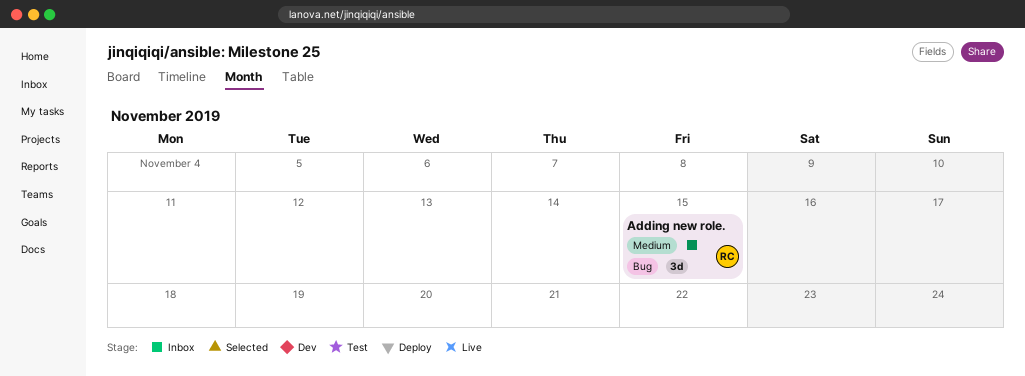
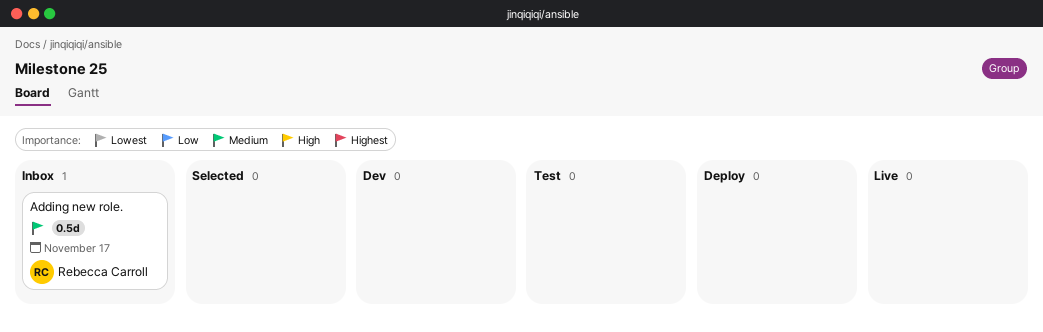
Adding new role., estimate: 3d -> 0.5d
Adding new role., due: Nov 15 -> Nov 17

